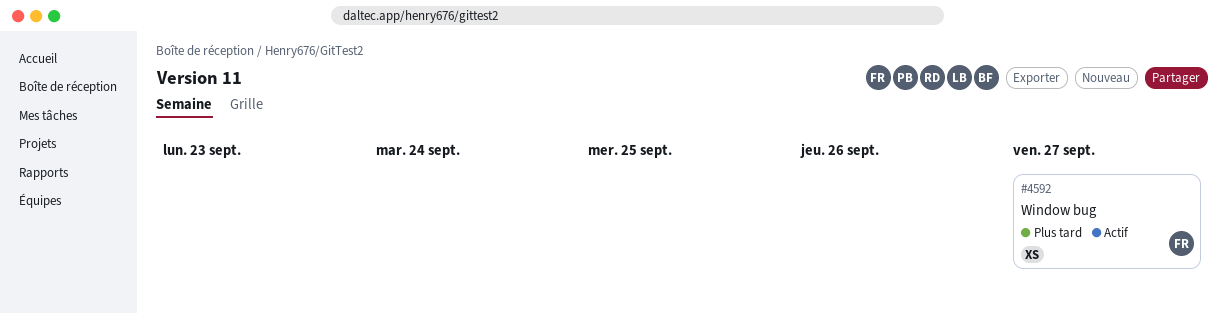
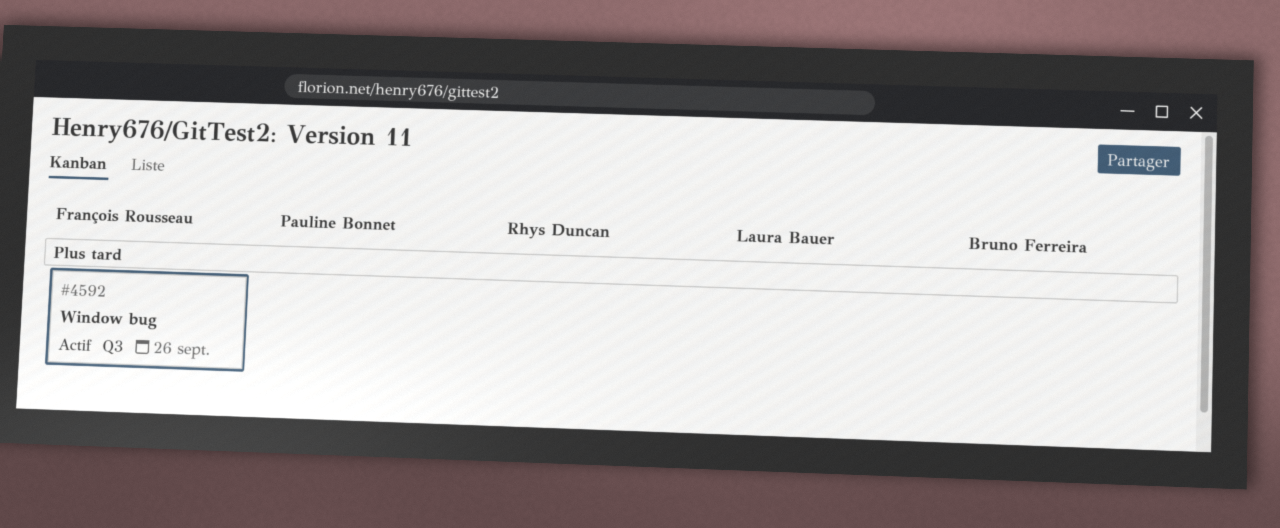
#4592, due: Sep 27 -> Sep 26

